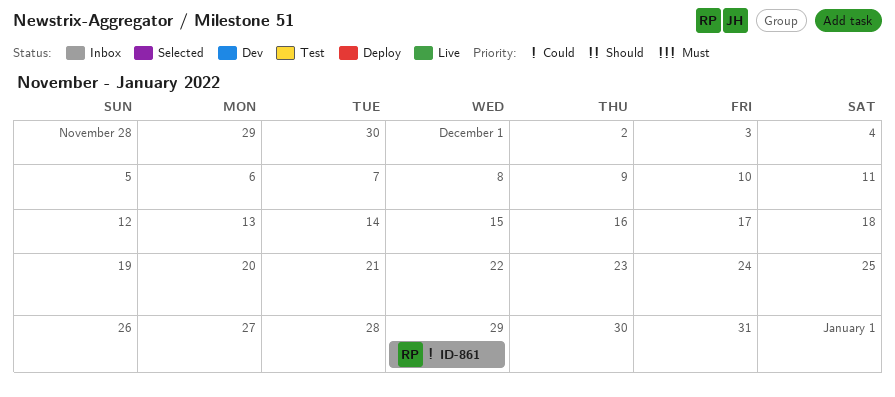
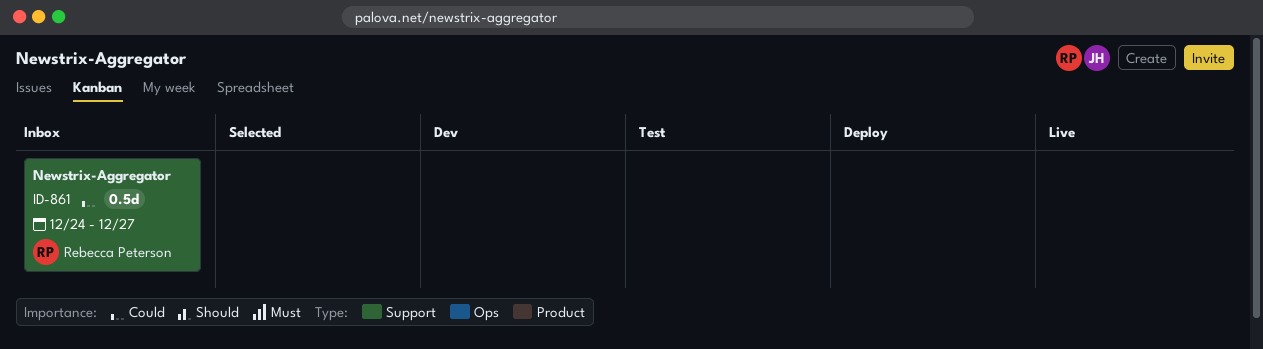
ID-861, start: Dec 29 -> Dec 24
ID-861, due: Dec 29 -> Dec 27

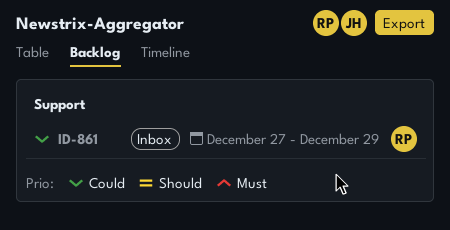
ID-861, start: Dec 24 -> Dec 27
ID-861, due: Dec 27 -> Dec 29

